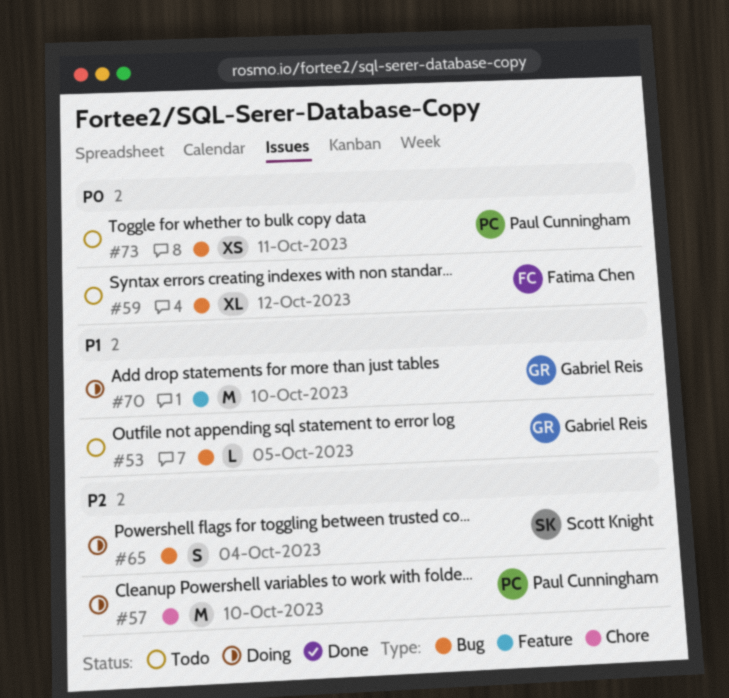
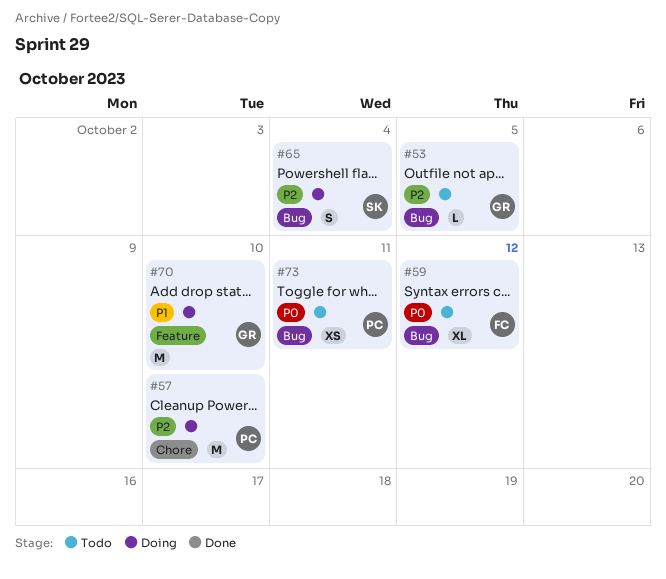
#53, priority: P1 -> P2

